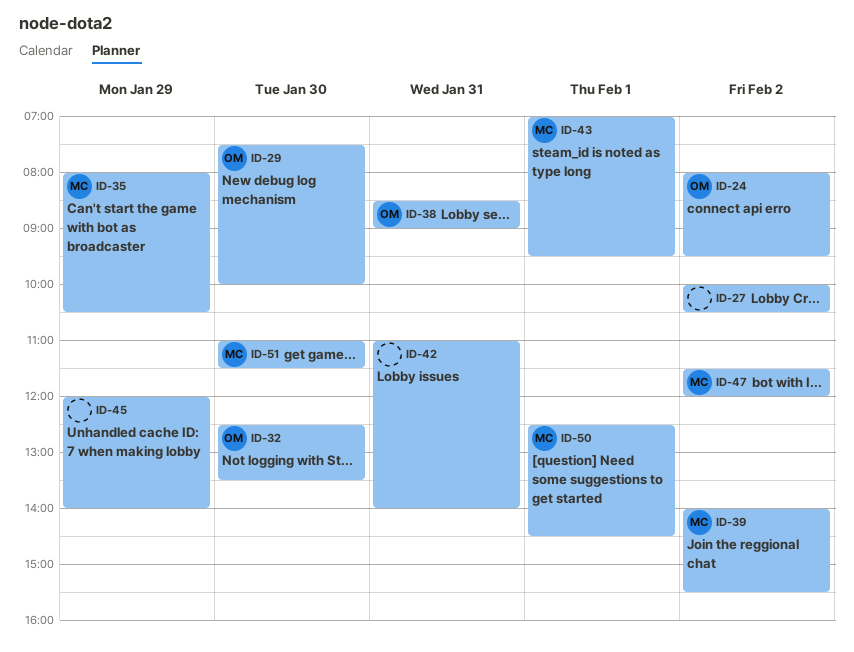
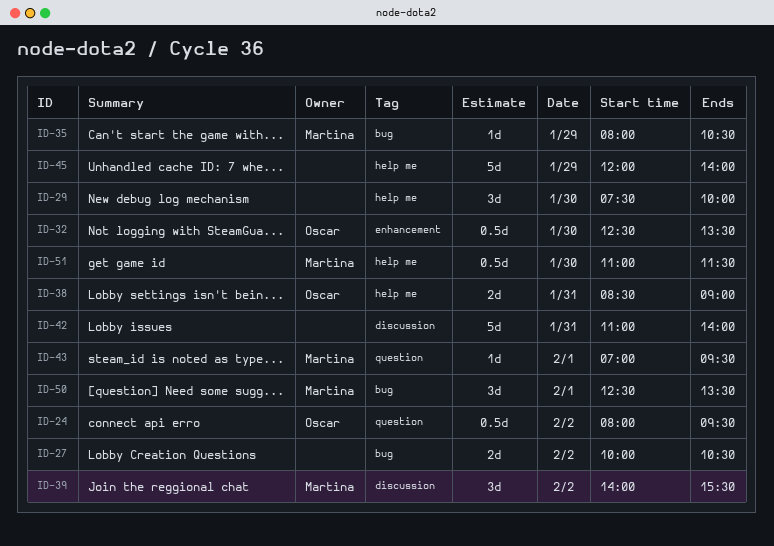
ID-29, owner: Oscar -> none
ID-47: present -> none
ID-50, ends: 14:30 -> 13:30

